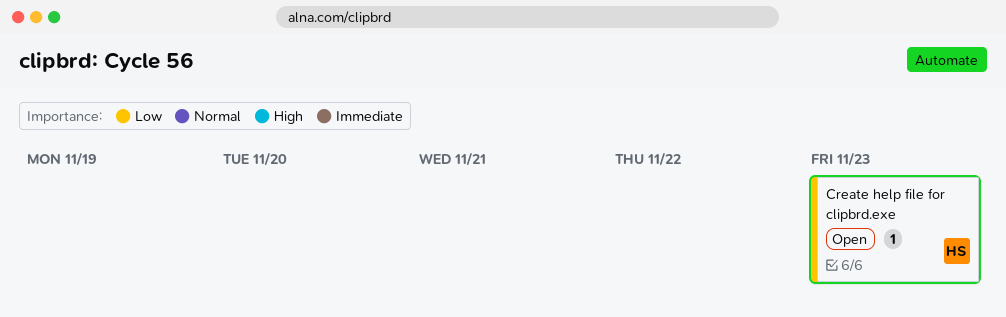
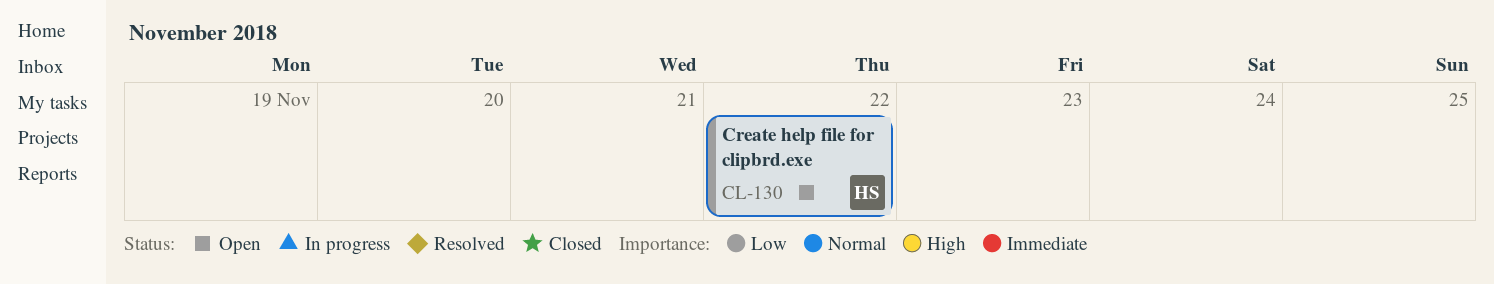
Create help file for clipbrd.exe, due: Nov 23 -> Nov 22

